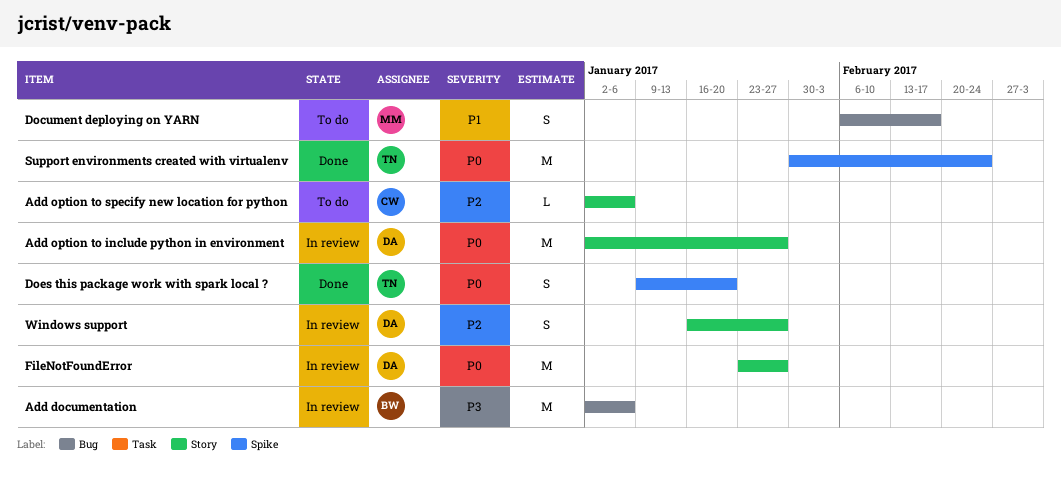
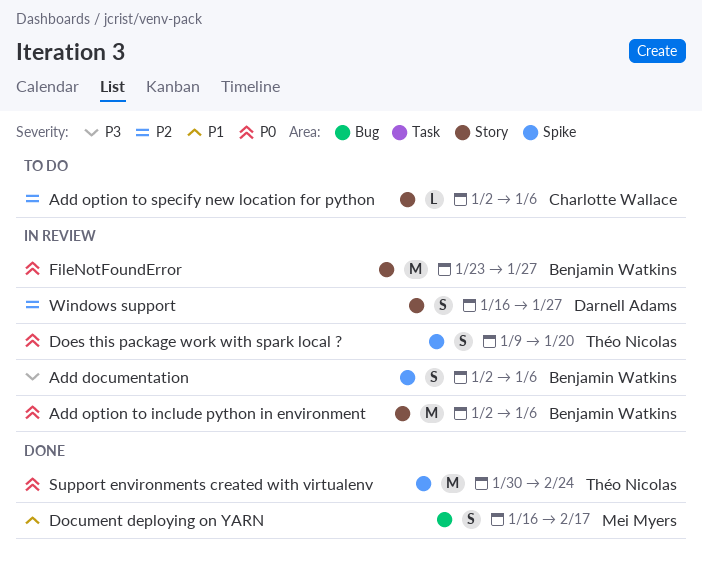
Add documentation, label: Bug -> Spike
Add documentation, estimate: M -> S
Add option to include python in environment, owner: Darnell Adams -> Benjamin Watkins
Add option to include python in environment, due: Jan 27 -> Jan 6
Document deploying on YARN, status: To do -> Done
Document deploying on YARN, start: Feb 6 -> Jan 16
Does this package work with spark local ?, status: Done -> In review
FileNotFoundError, owner: Darnell Adams -> Benjamin Watkins

